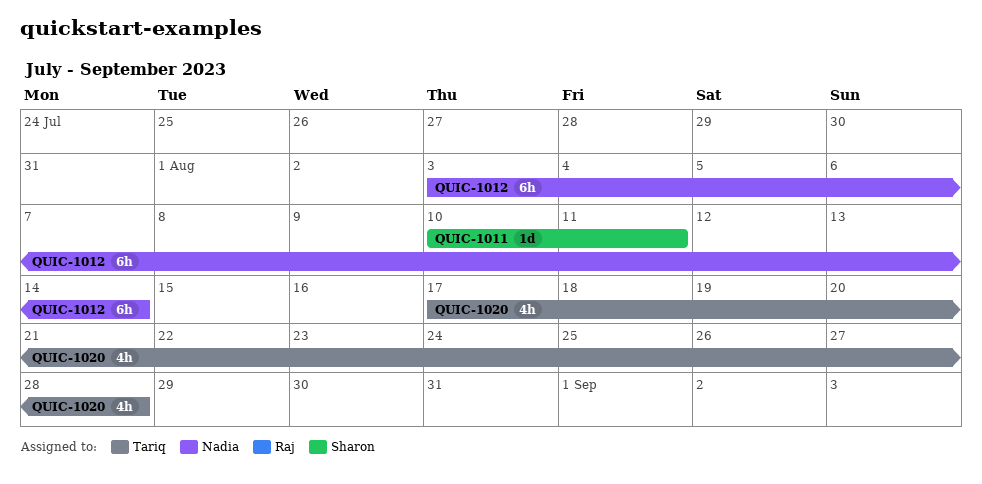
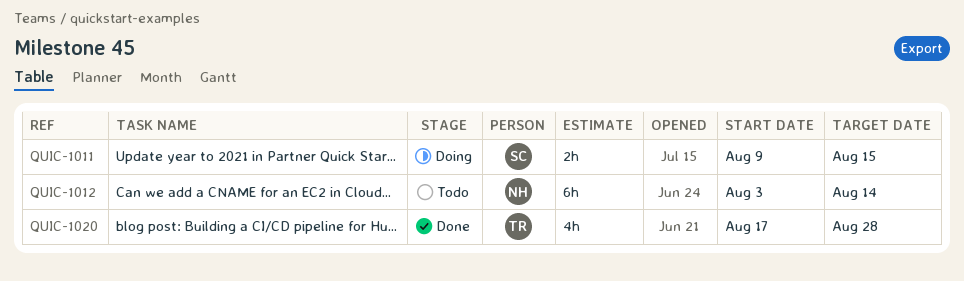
QUIC-1011, estimate: 1d -> 2h
QUIC-1011, start: Aug 10 -> Aug 9
QUIC-1011, due: Aug 11 -> Aug 15

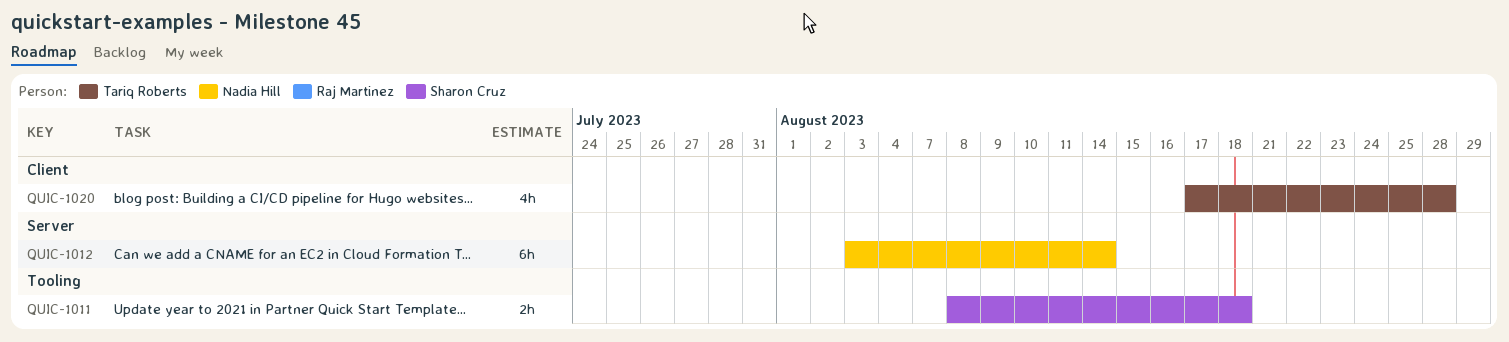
QUIC-1011, start: Aug 9 -> Aug 8
QUIC-1011, due: Aug 15 -> Aug 18

